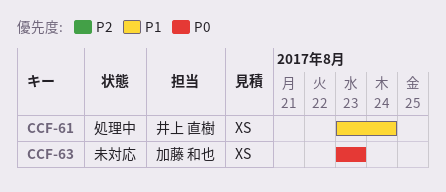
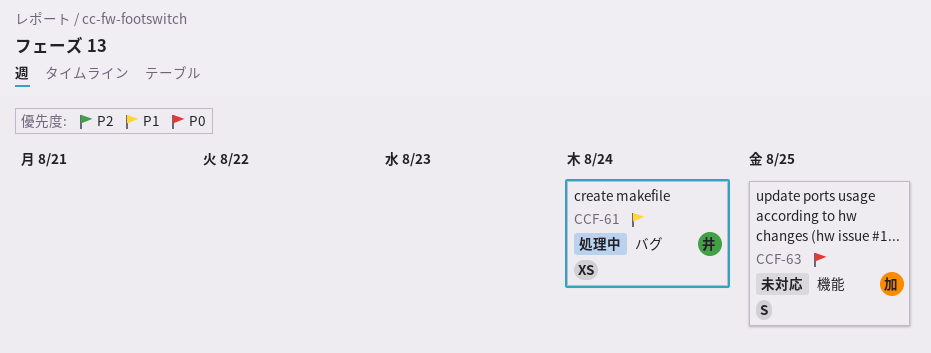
CCF-63, estimate: XS -> S
CCF-63, due: Aug 23 -> Aug 25

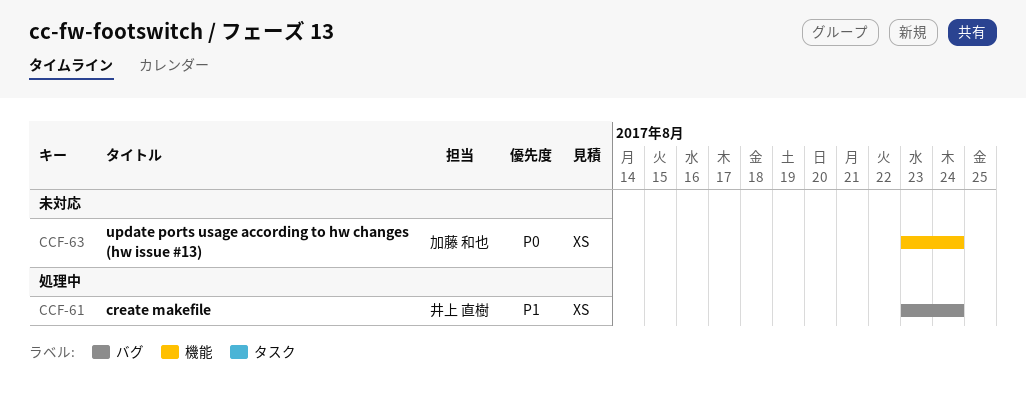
CCF-63, estimate: S -> XS
CCF-63, due: Aug 25 -> Aug 24

